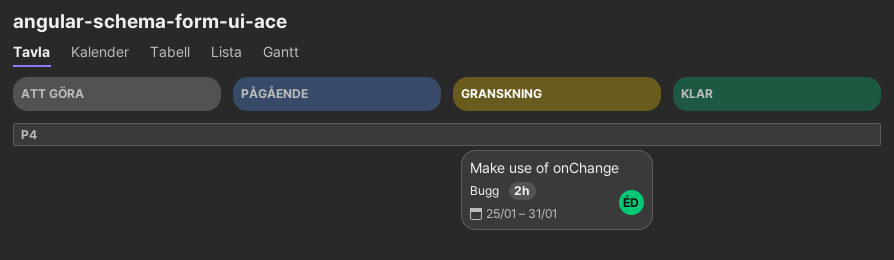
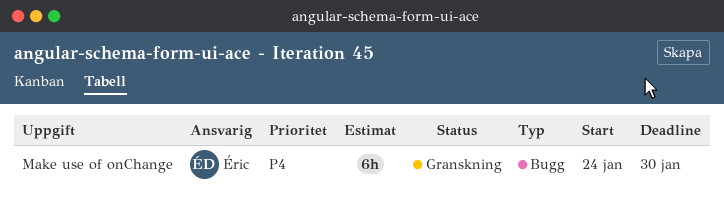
Make use of onChange, estimate: 2h -> 6h
Make use of onChange, start: Jan 25 -> Jan 24
Make use of onChange, due: Jan 31 -> Jan 30

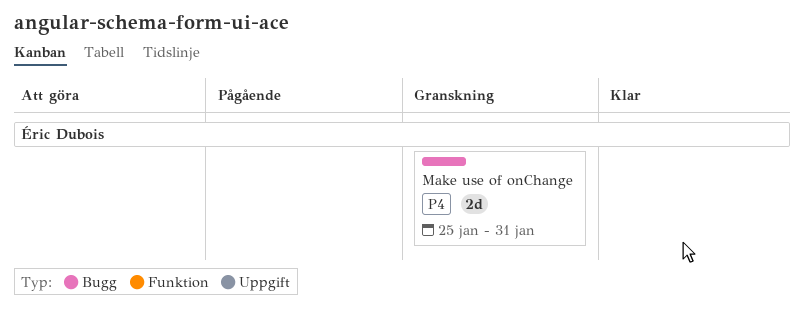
Make use of onChange, estimate: 6h -> 2d
Make use of onChange, start: Jan 24 -> Jan 25
Make use of onChange, due: Jan 30 -> Jan 31

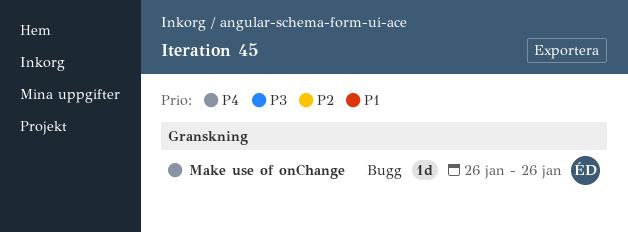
Make use of onChange, estimate: 2d -> 1d
Make use of onChange, start: Jan 25 -> Jan 26
Make use of onChange, due: Jan 31 -> Jan 26

